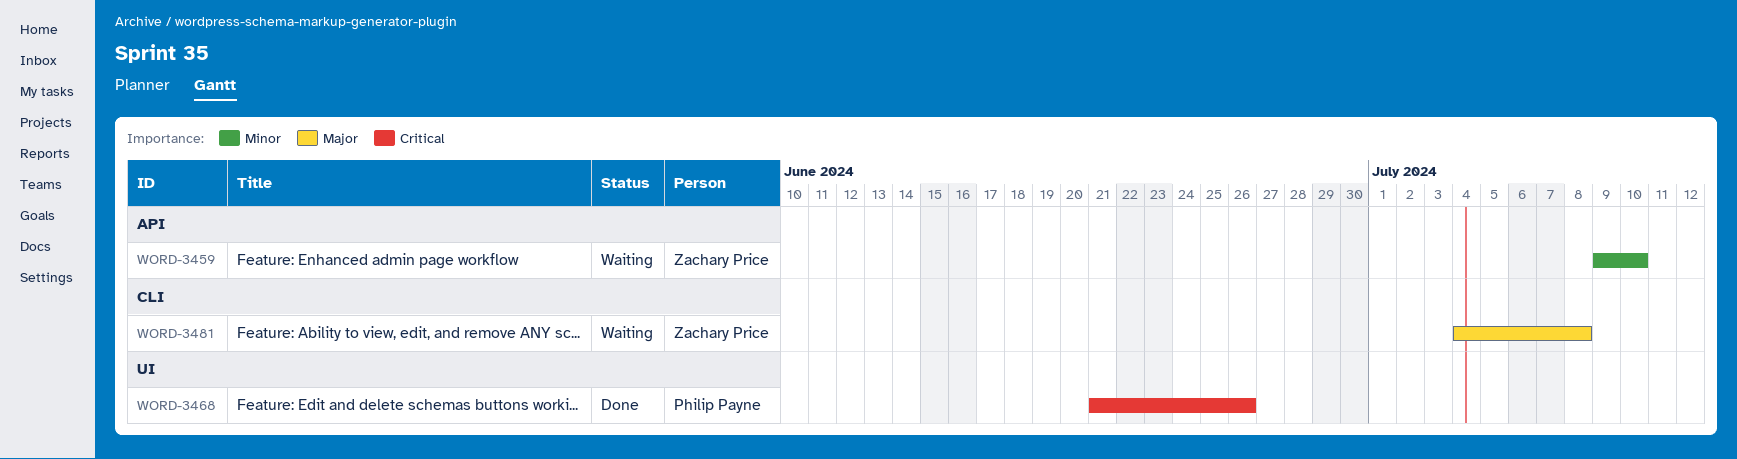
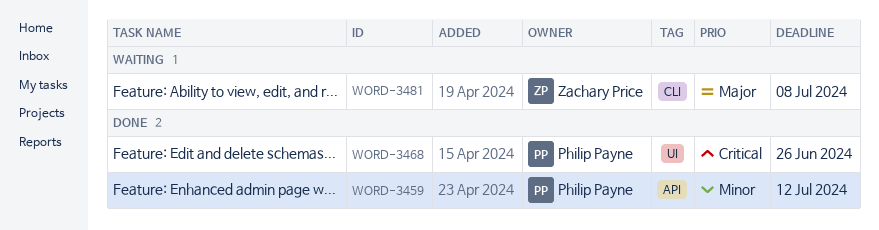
WORD-3459, status: Waiting -> Done
WORD-3459, owner: Zachary Price -> Philip Payne
WORD-3459, due: Jul 10 -> Jul 12

